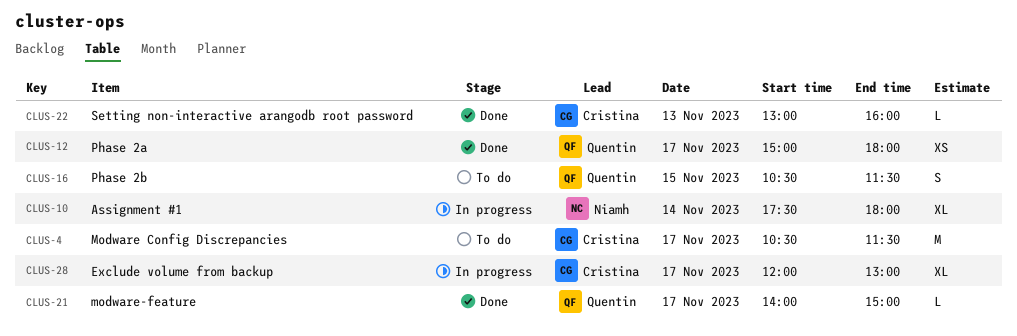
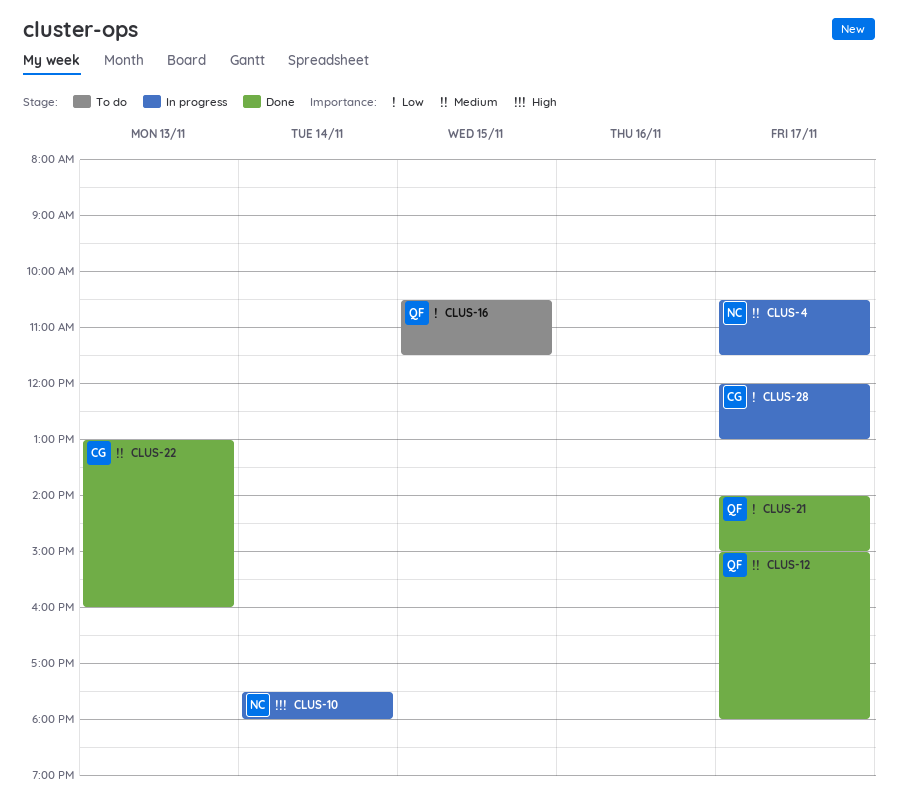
CLUS-4, status: To do -> In progress
CLUS-4, owner: Cristina -> Niamh

